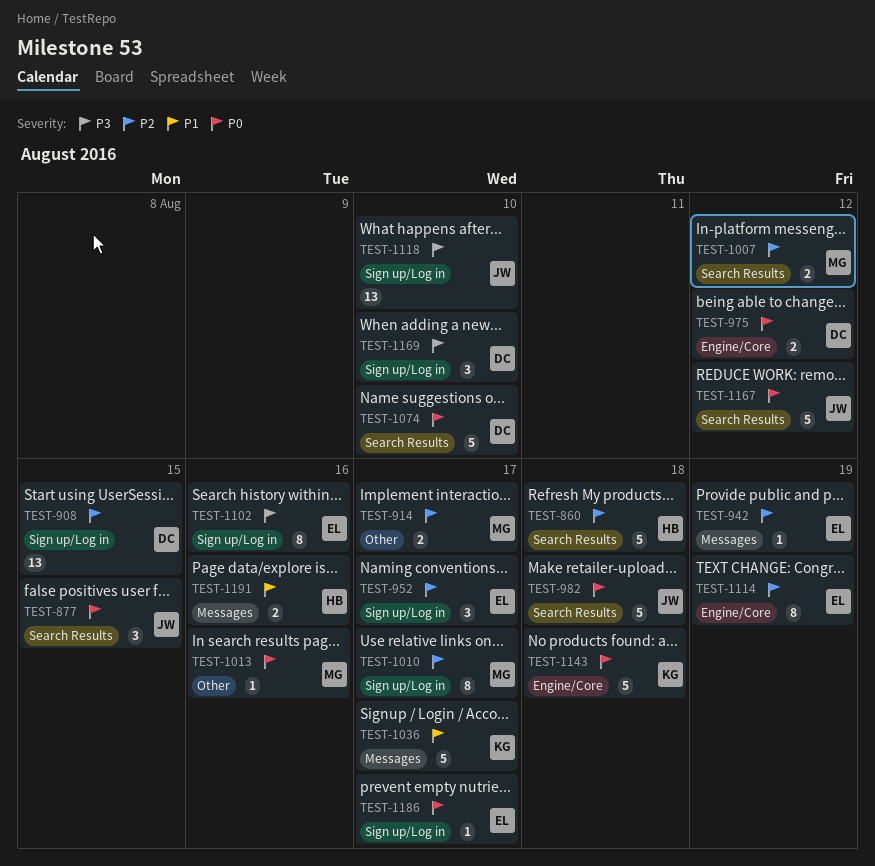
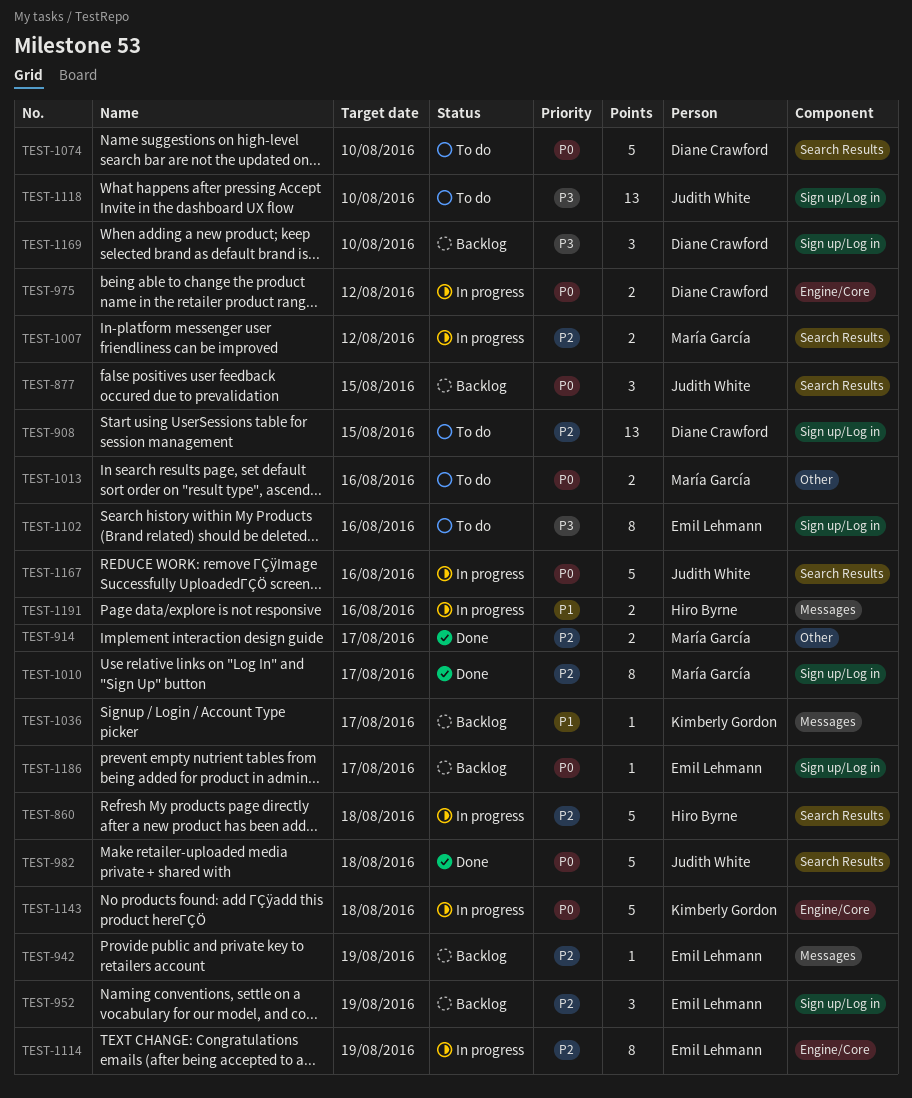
TEST-952, due: Aug 17 -> Aug 19
TEST-1013, estimate: 1 -> 2
TEST-1036, estimate: 5 -> 1
TEST-1167, due: Aug 12 -> Aug 16

